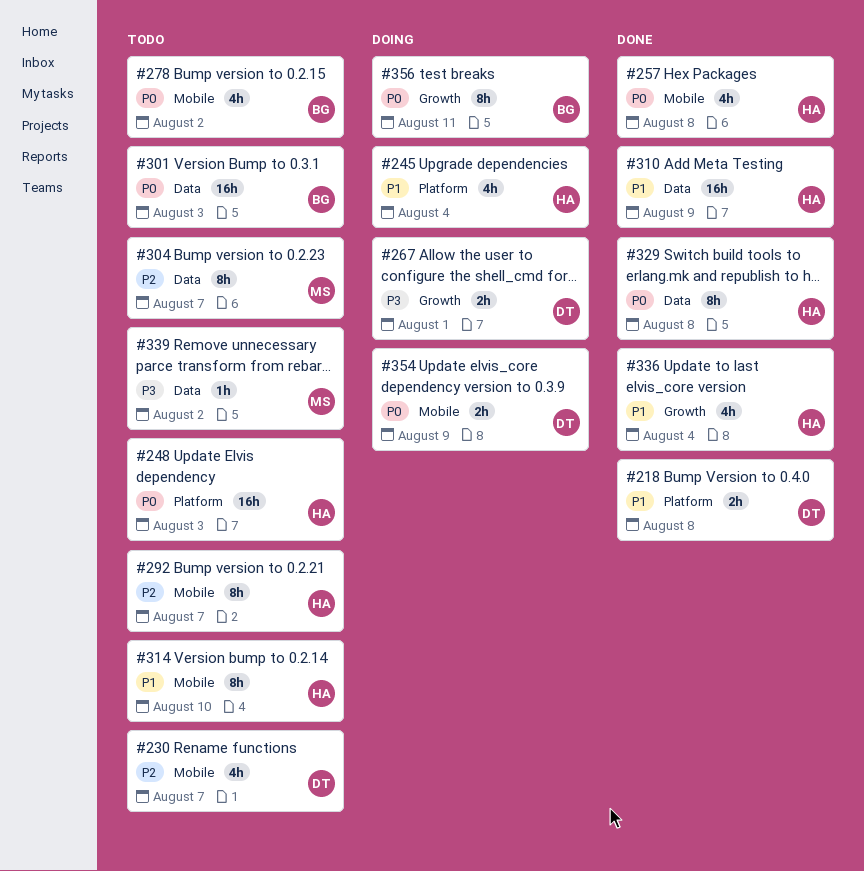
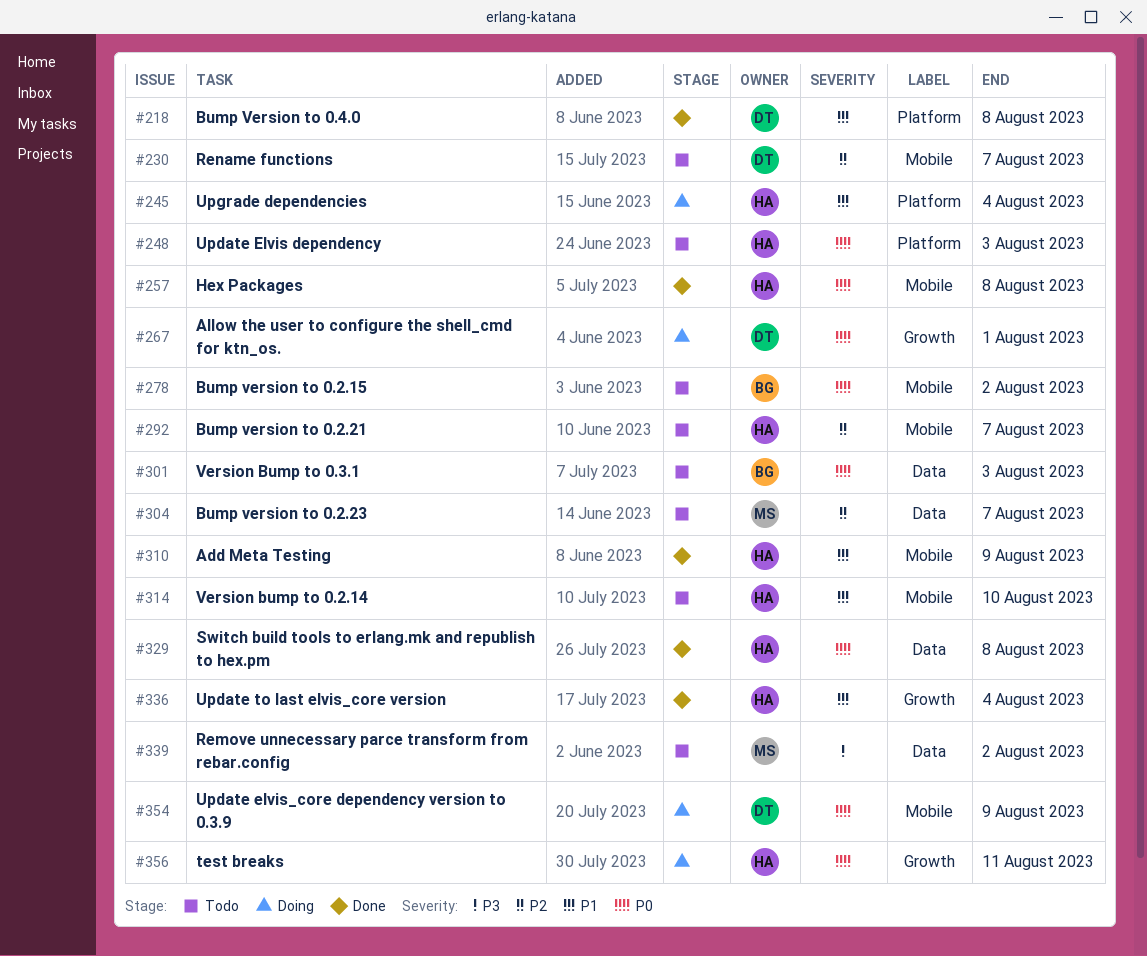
#267, priority: P3 -> P0
#310, label: Data -> Mobile
#356, owner: BG -> HA

